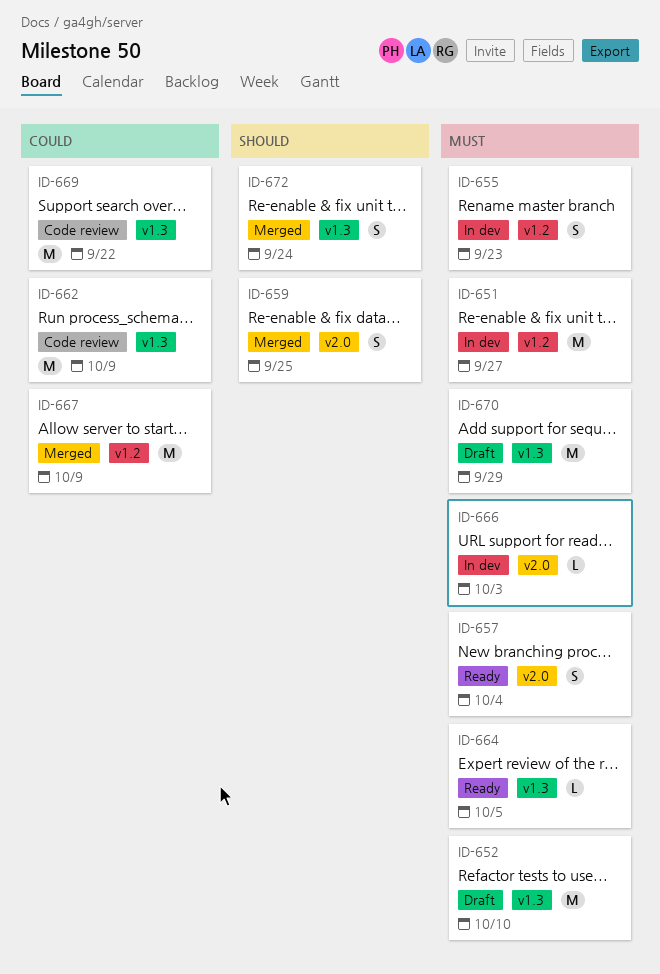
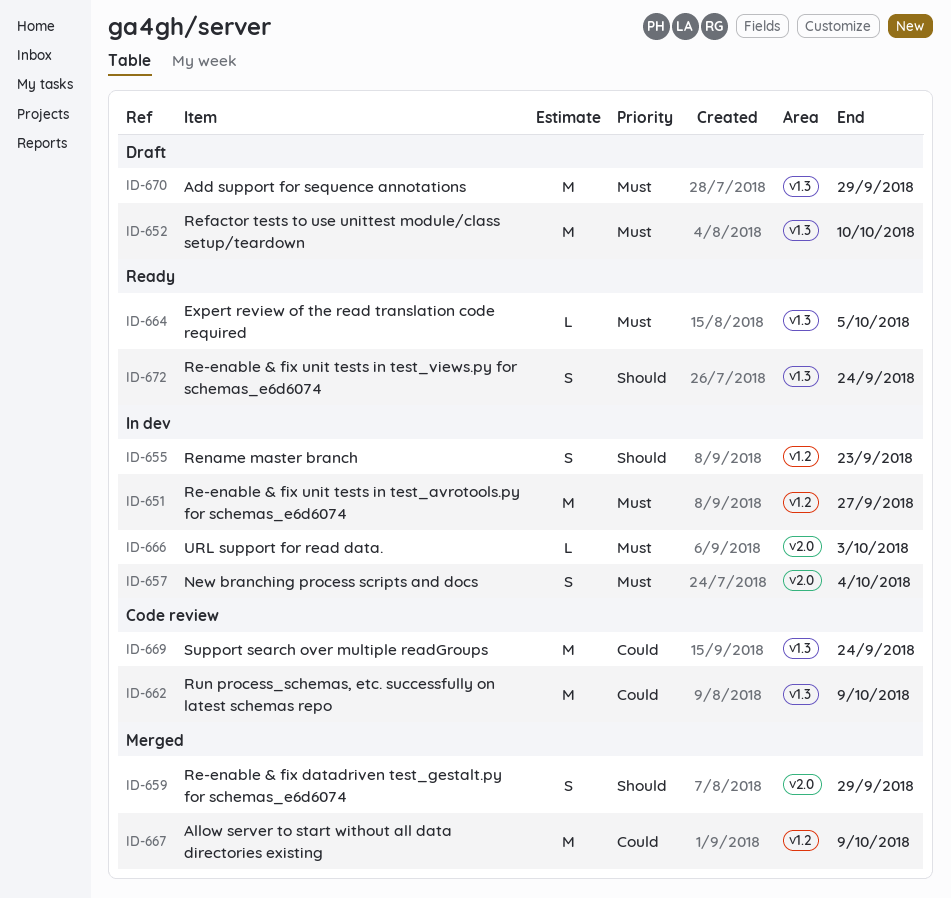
ID-655, priority: Must -> Should
ID-657, status: Ready -> In dev
ID-659, due: Sep 25 -> Sep 29
ID-669, due: Sep 22 -> Sep 24
ID-672, status: Merged -> Ready

